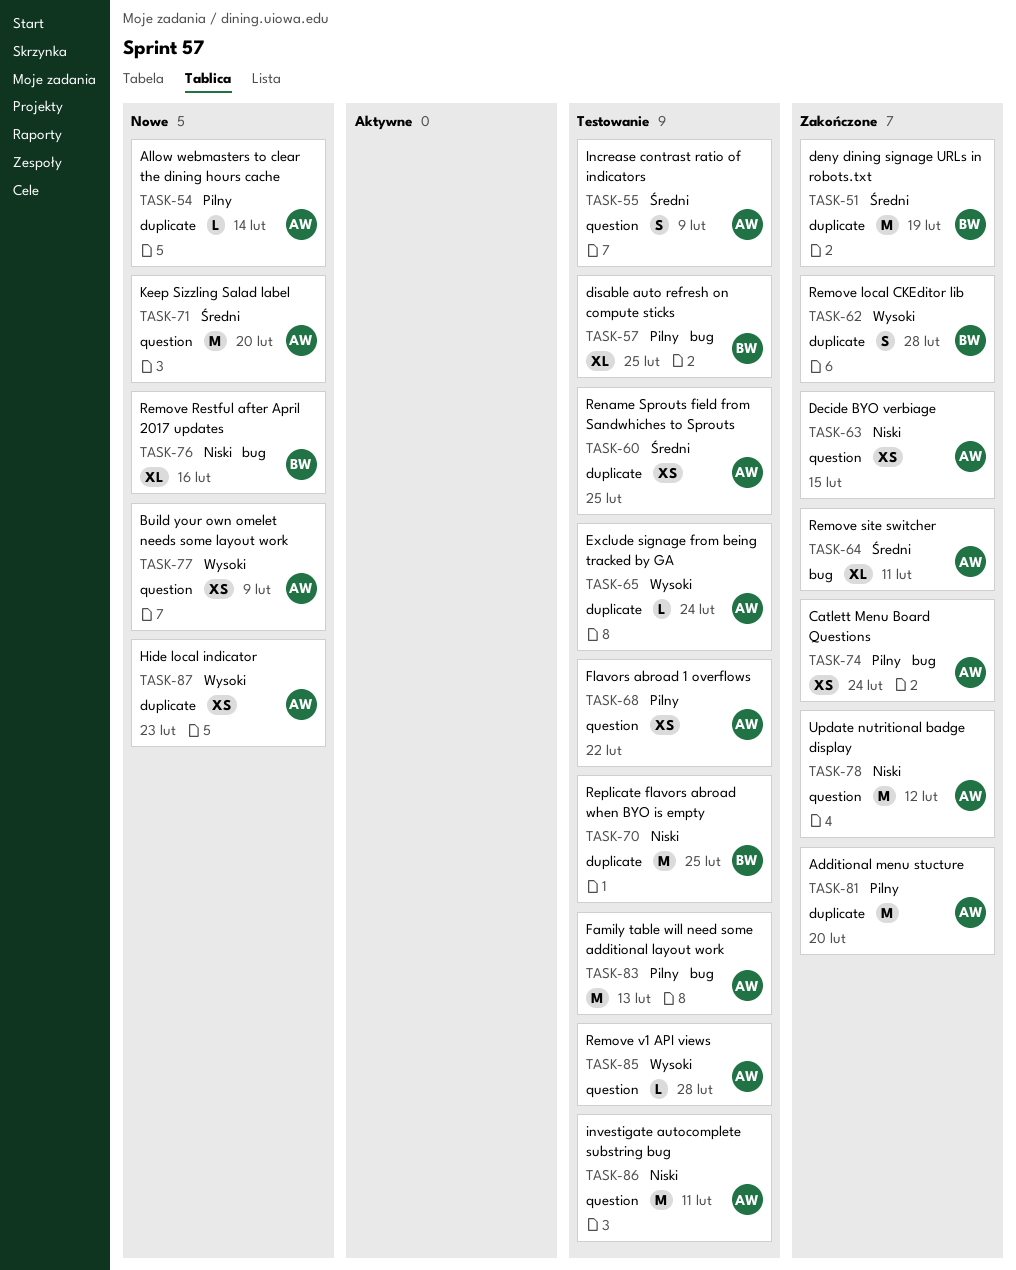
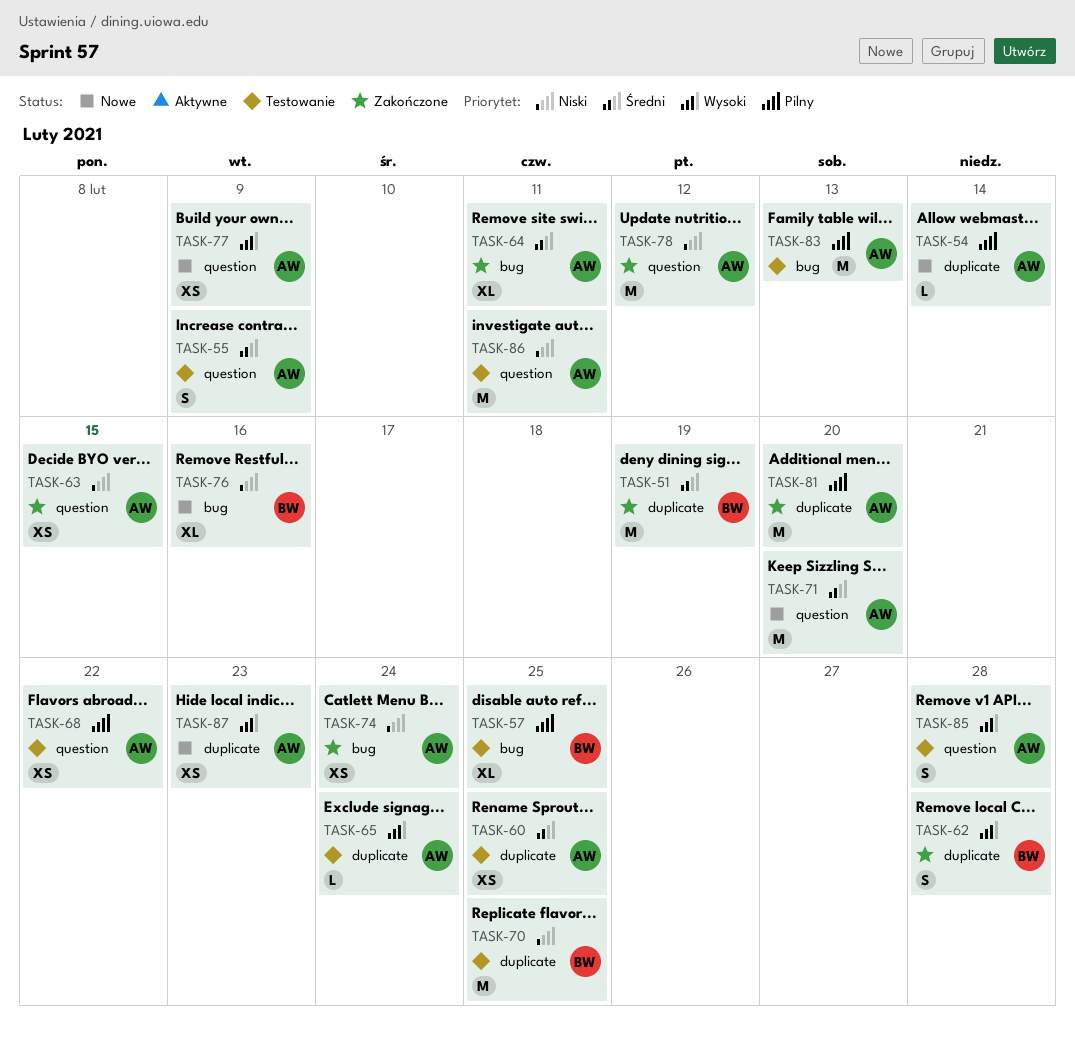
TASK-74, priority: Pilny -> Niski
TASK-85, estimate: L -> S

